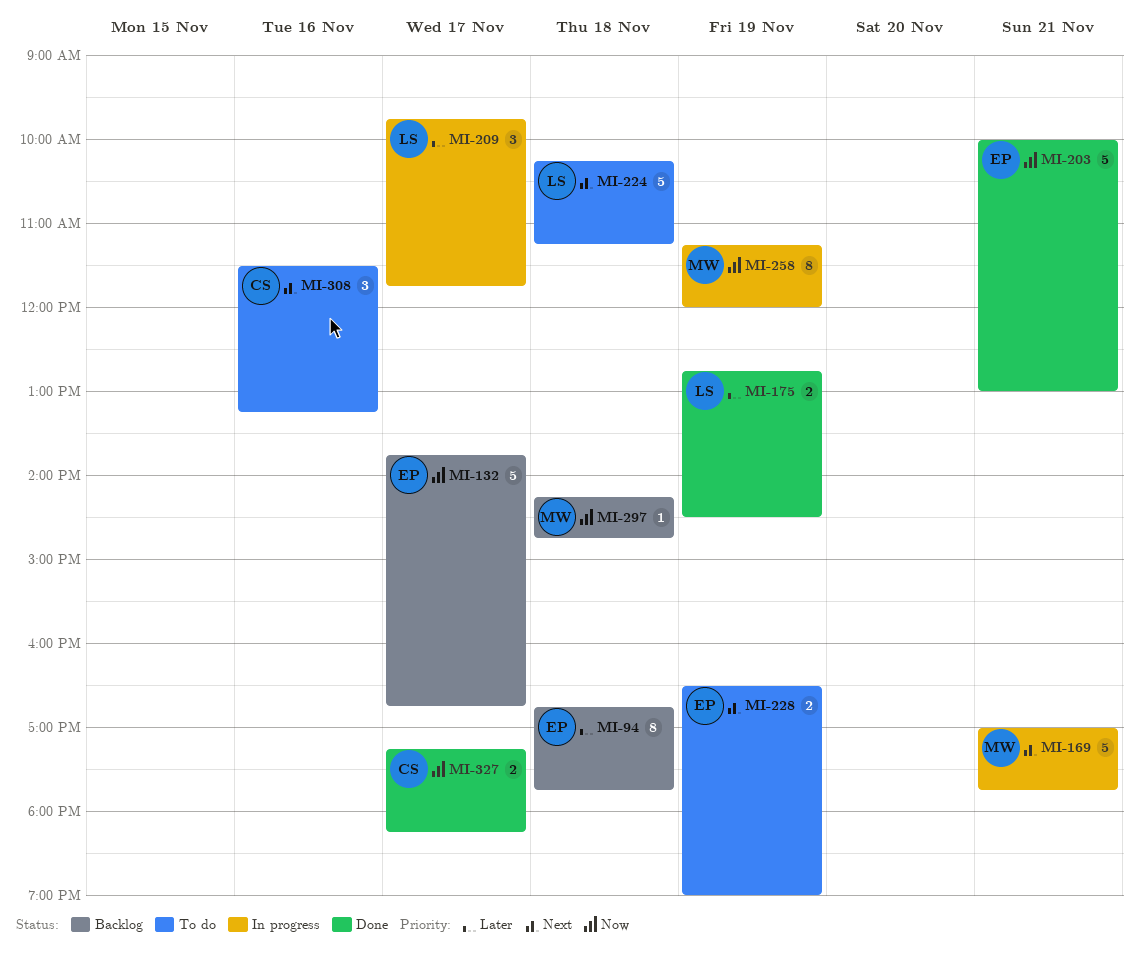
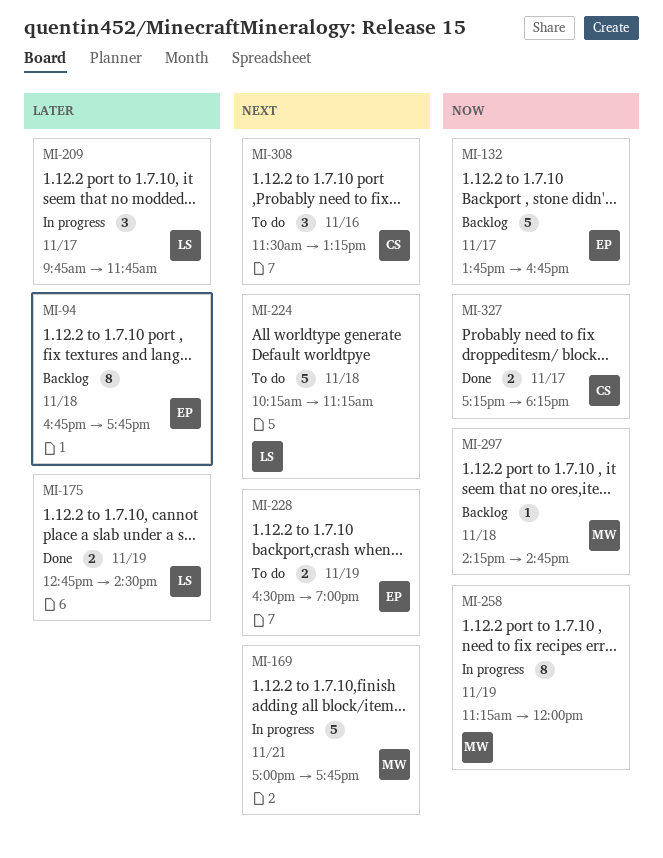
MI-203: present -> none

